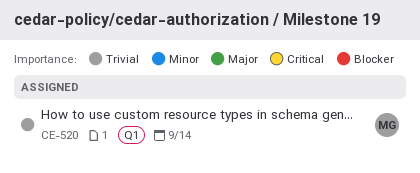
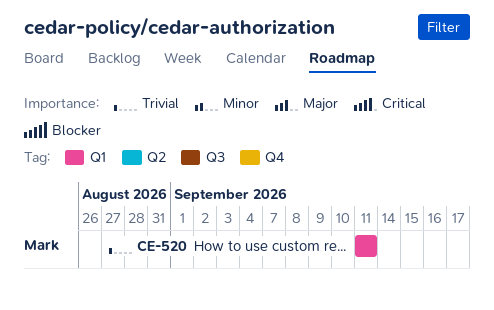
CE-520, due: Sep 14 -> Sep 11

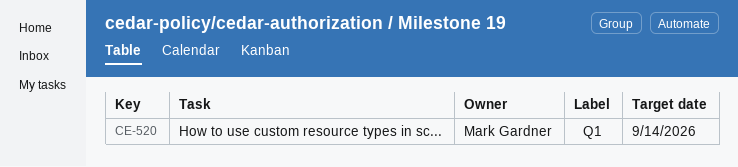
CE-520, due: Sep 11 -> Sep 14

